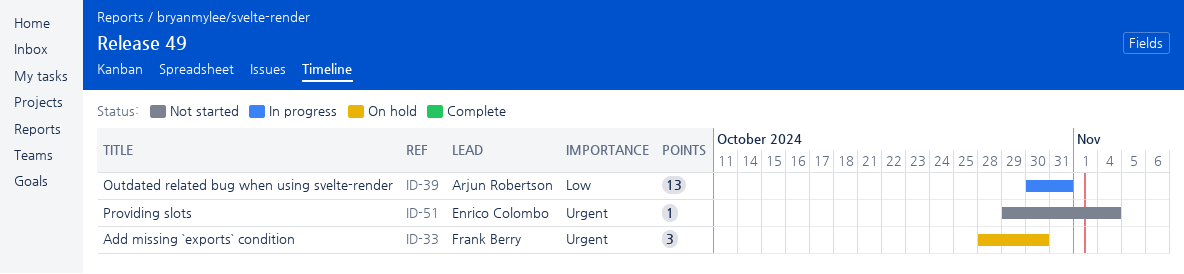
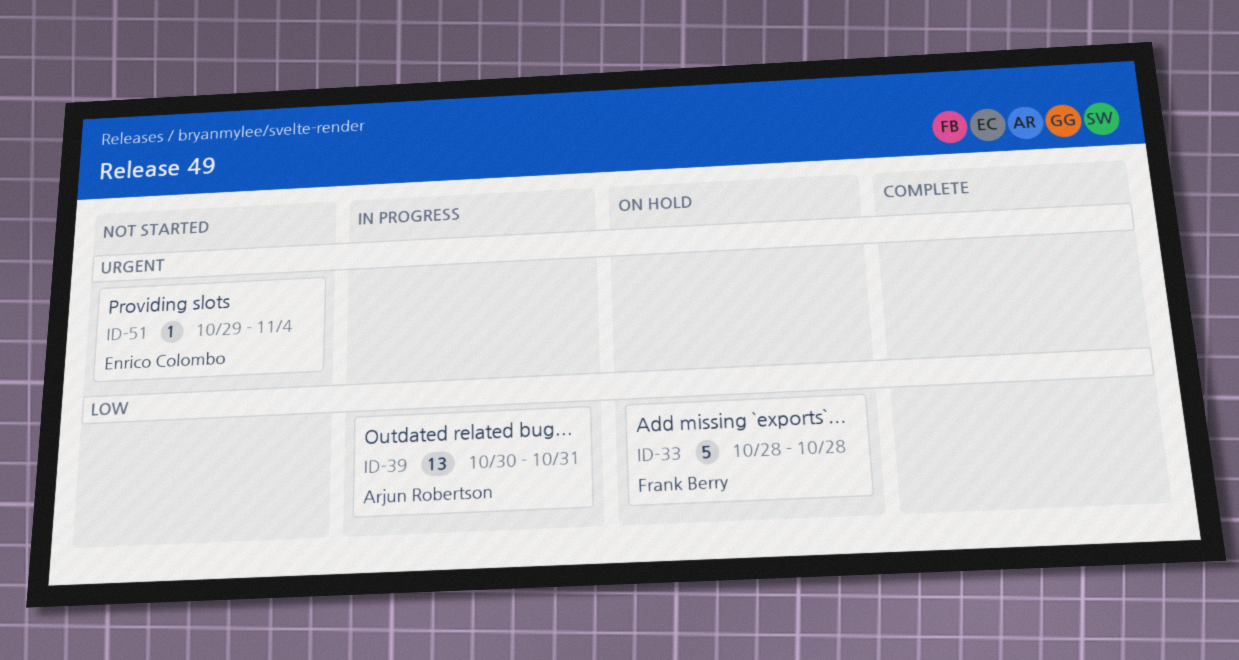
ID-33, priority: Urgent -> Low
ID-33, estimate: 3 -> 5
ID-33, due: Oct 30 -> Oct 28

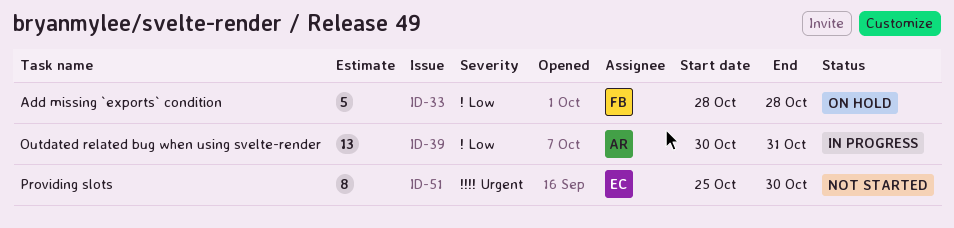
ID-51, estimate: 1 -> 8
ID-51, start: Oct 29 -> Oct 25
ID-51, due: Nov 4 -> Oct 30

